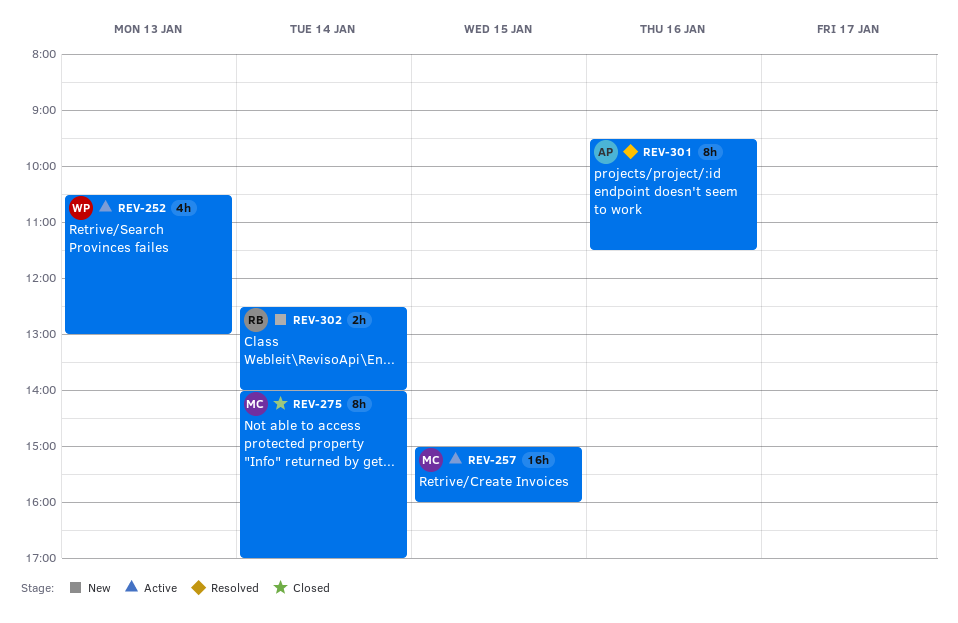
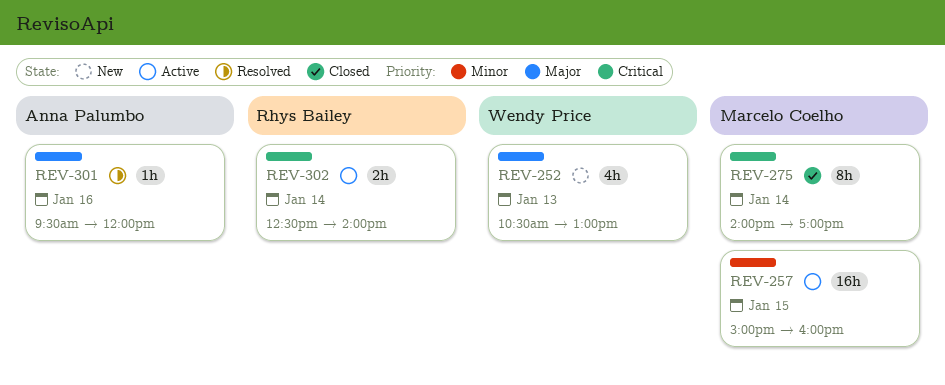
REV-252, status: Active -> New
REV-301, estimate: 8h -> 1h
REV-301, ends: 11:30 -> 12:00
REV-302, status: New -> Active

